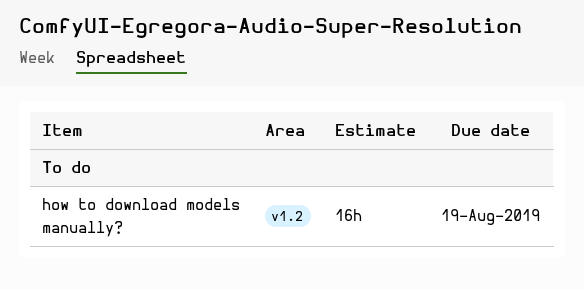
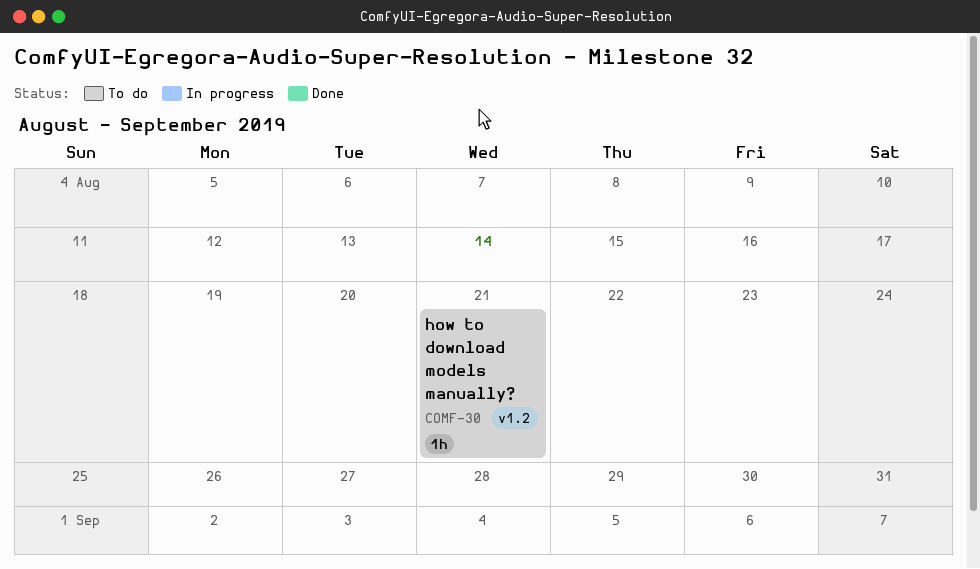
how to download models manually?, estimate: 16h -> 1h
how to download models manually?, due: Aug 19 -> Aug 21

